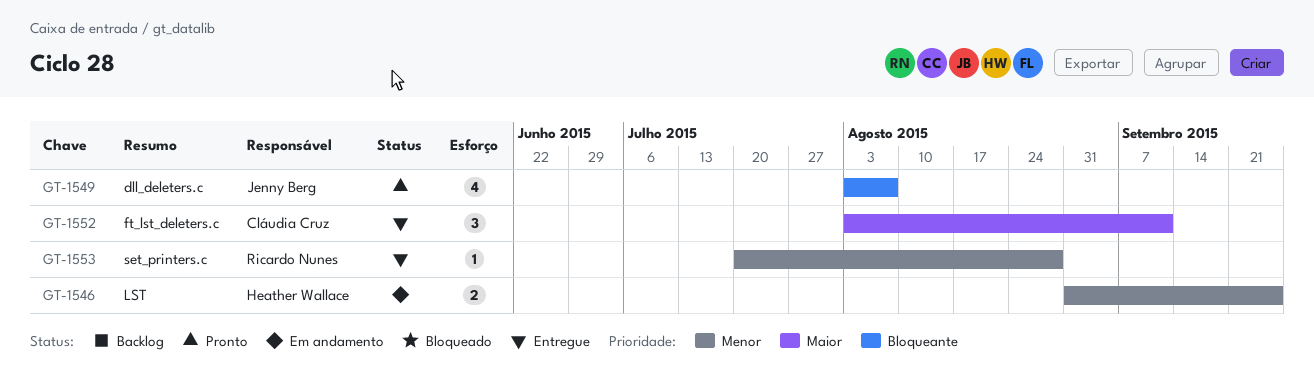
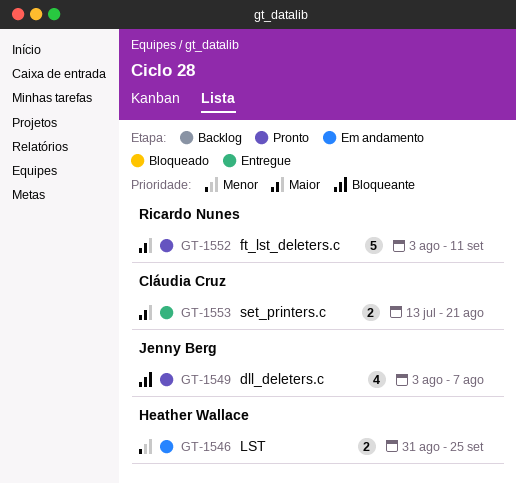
GT-1552, status: Entregue -> Pronto
GT-1552, owner: Cláudia Cruz -> Ricardo Nunes
GT-1552, estimate: 3 -> 5
GT-1553, owner: Ricardo Nunes -> Cláudia Cruz
GT-1553, priority: Menor -> Maior
GT-1553, estimate: 1 -> 2
GT-1553, start: Jul 20 -> Jul 13
GT-1553, due: Aug 28 -> Aug 21

